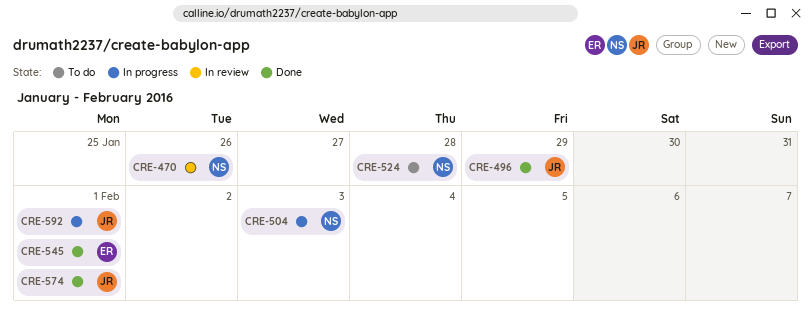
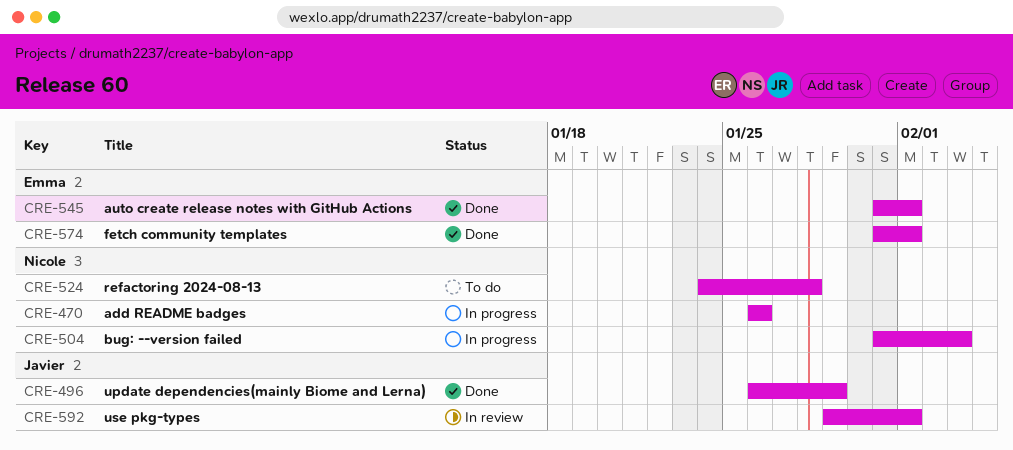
CRE-470, status: In review -> In progress
CRE-574, owner: Javier -> Emma
CRE-592, status: In progress -> In review

